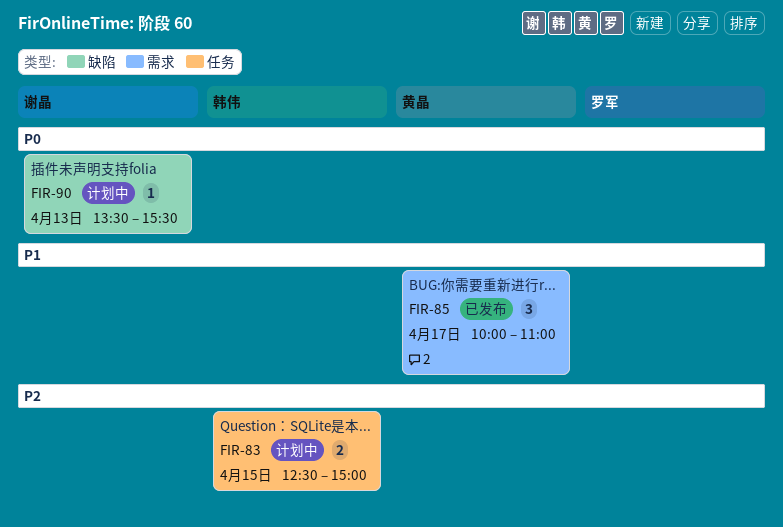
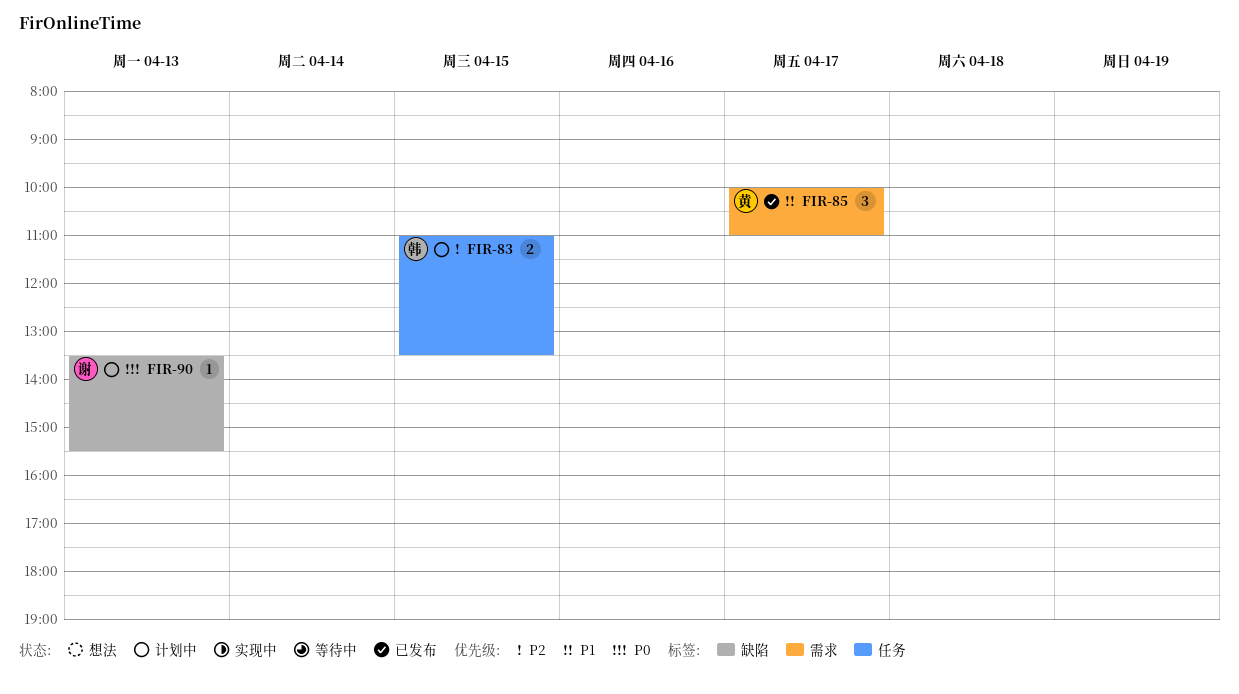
FIR-83, begins: 12:30 -> 11:00
FIR-83, ends: 15:00 -> 13:30

